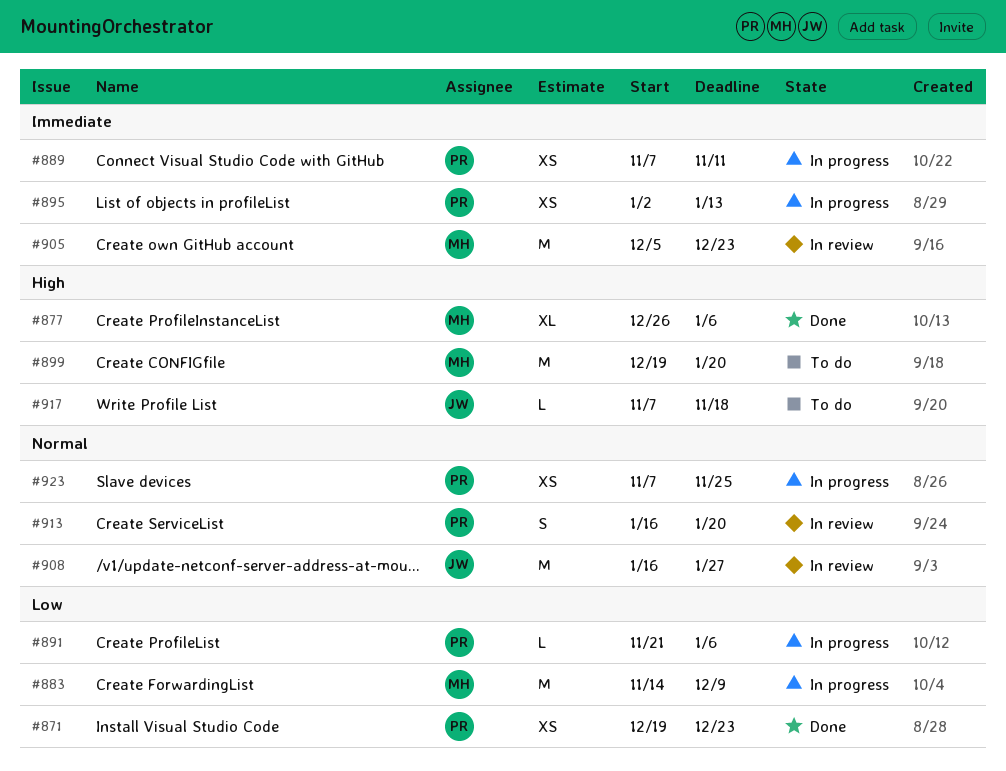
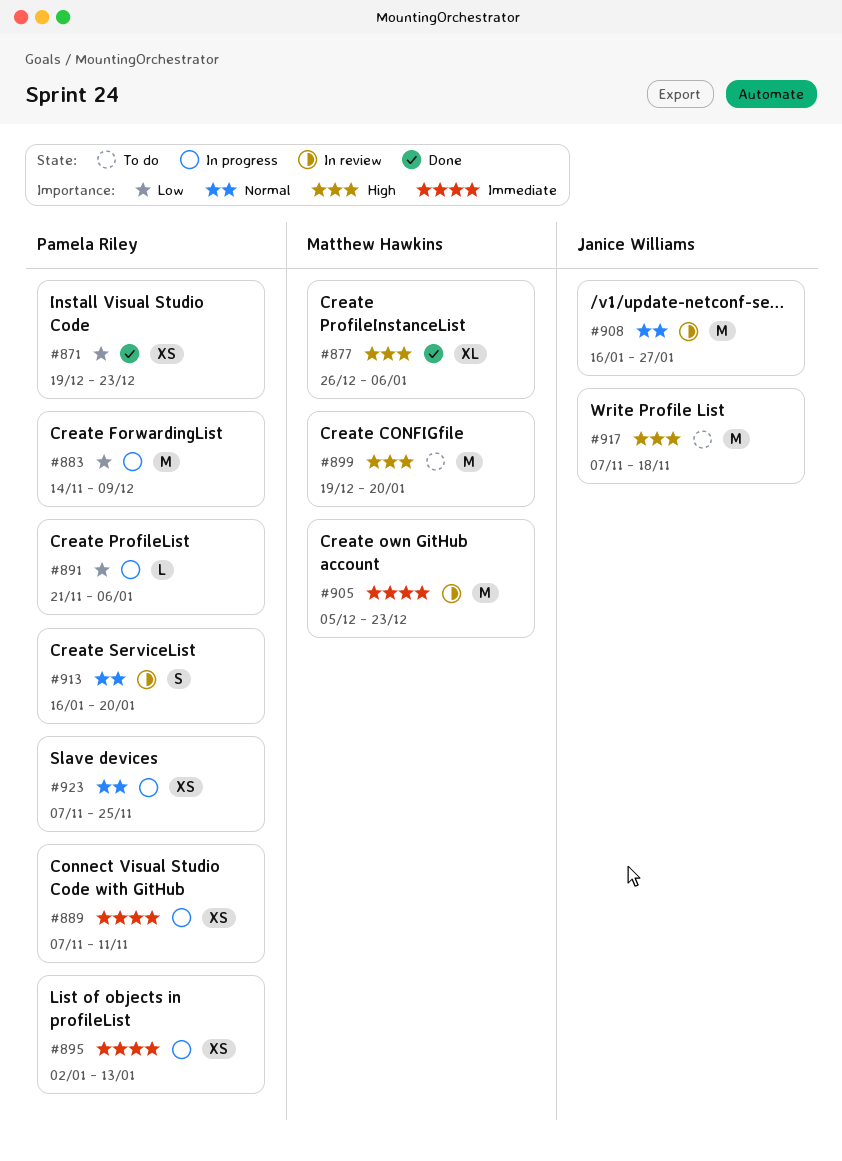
#883, owner: Matthew Hawkins -> Pamela Riley
#917, estimate: L -> M

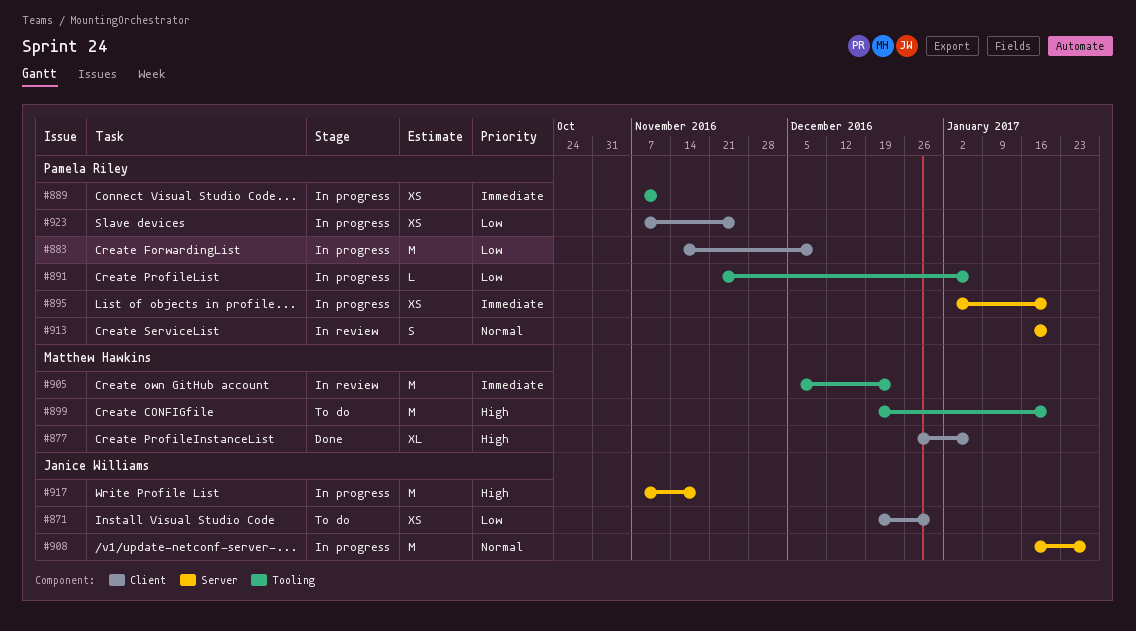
#871, status: Done -> To do
#871, owner: Pamela Riley -> Janice Williams
#871, due: Dec 23 -> Dec 30
#895, due: Jan 13 -> Jan 20
#908, status: In review -> In progress
#917, status: To do -> In progress
#923, priority: Normal -> Low

